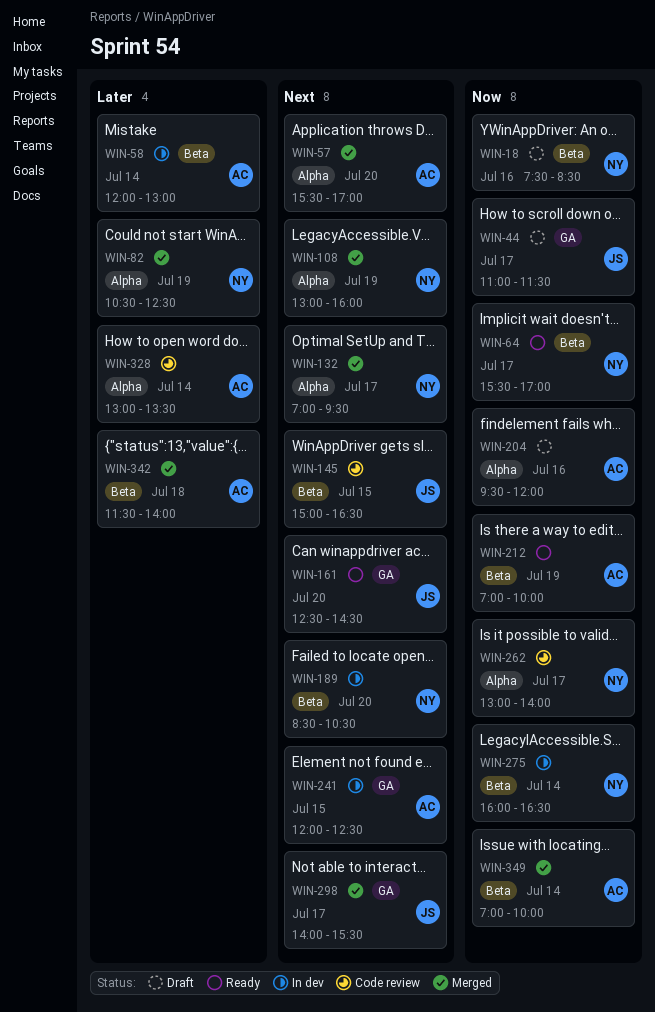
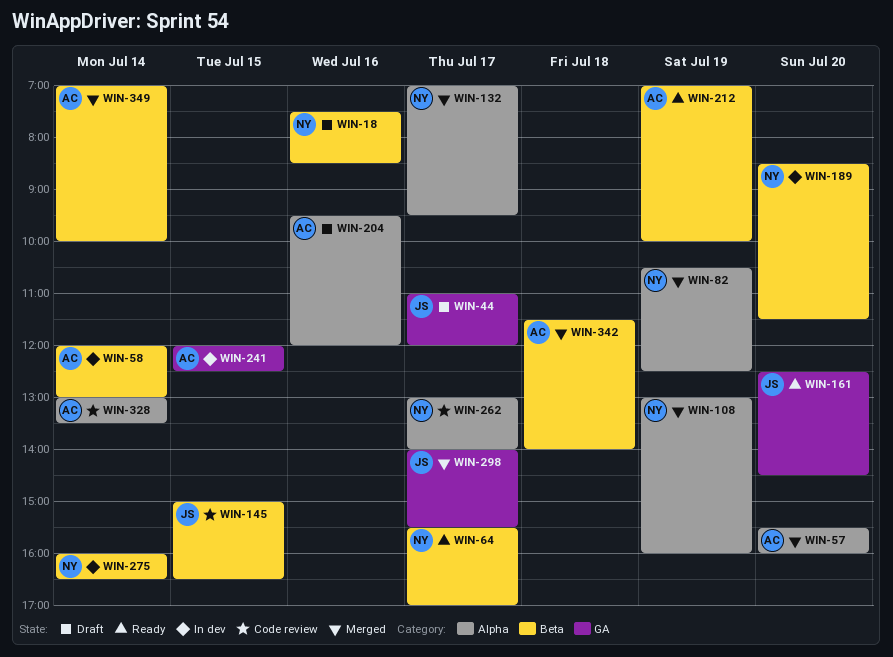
WIN-44, ends: 11:30 -> 12:00
WIN-57, ends: 17:00 -> 16:00
WIN-189, ends: 10:30 -> 11:30

